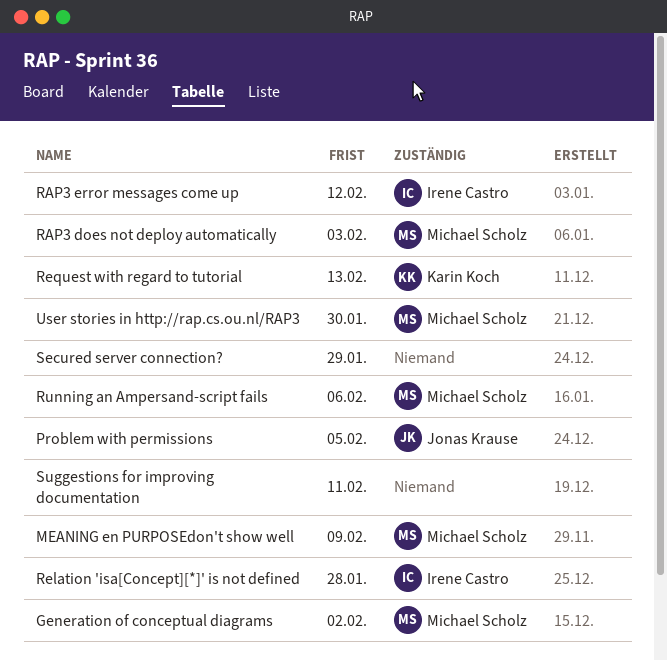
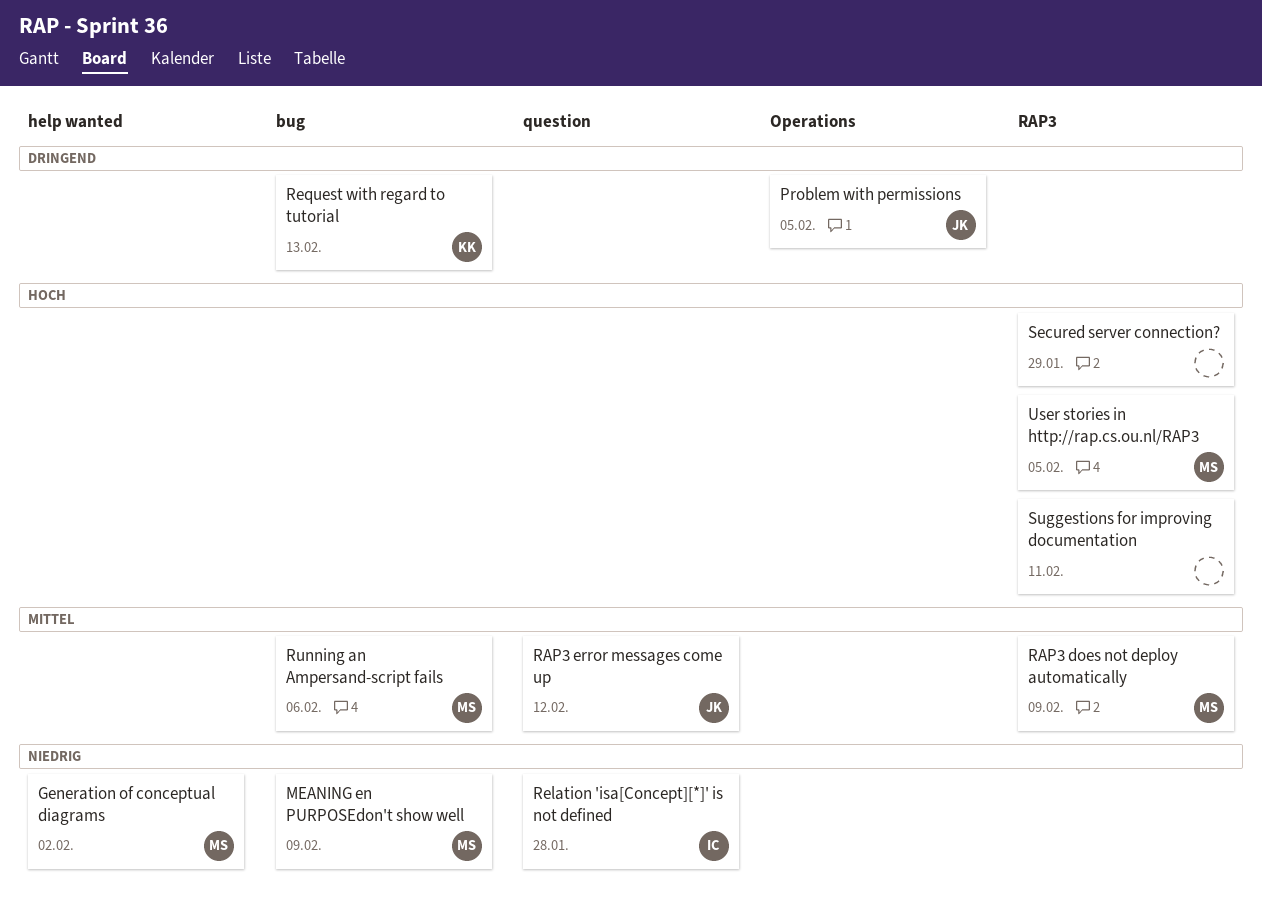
RAP3 does not deploy automatically, due: Feb 3 -> Feb 9
RAP3 error messages come up, owner: Irene Castro -> Jonas Krause
User stories in http://rap.cs.ou.nl/RAP3, due: Jan 30 -> Feb 5

